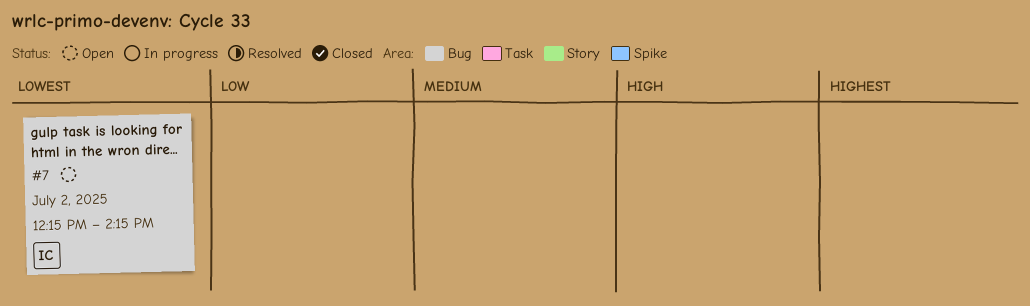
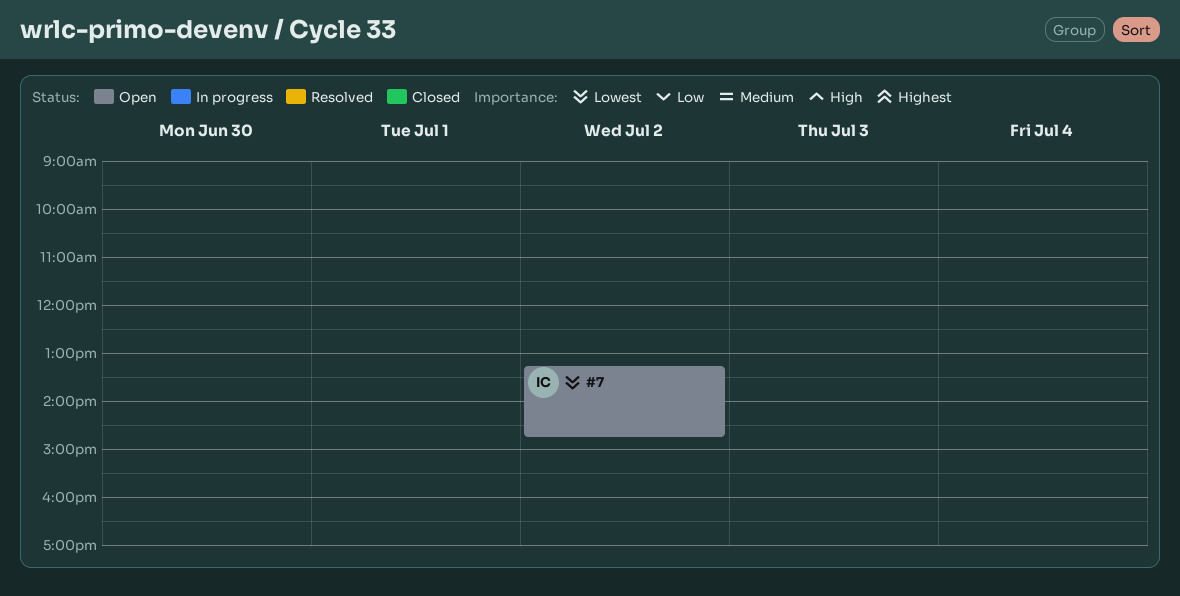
#7, begins: 12:15 -> 13:15
#7, ends: 14:15 -> 14:45

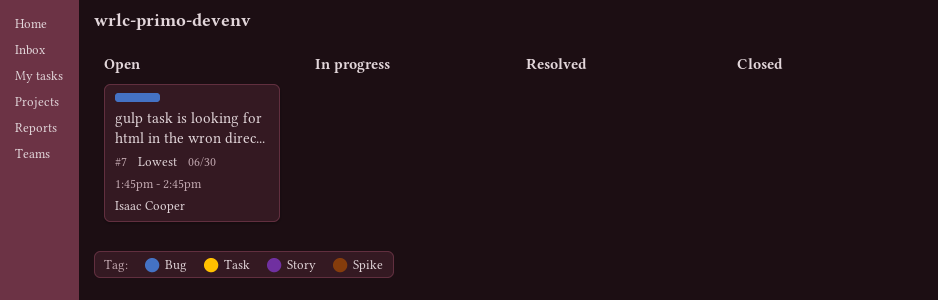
#7, day: Jul 2 -> Jun 30
#7, begins: 13:15 -> 13:45

